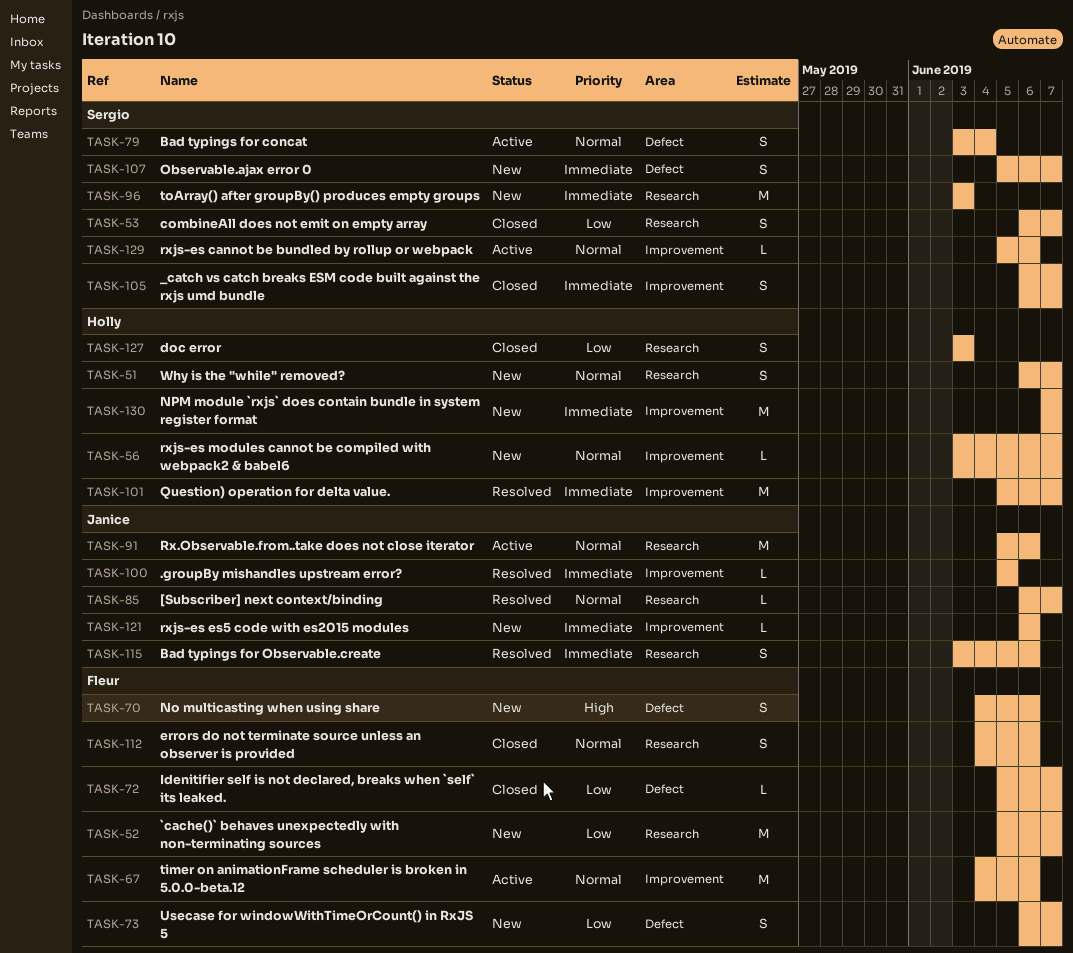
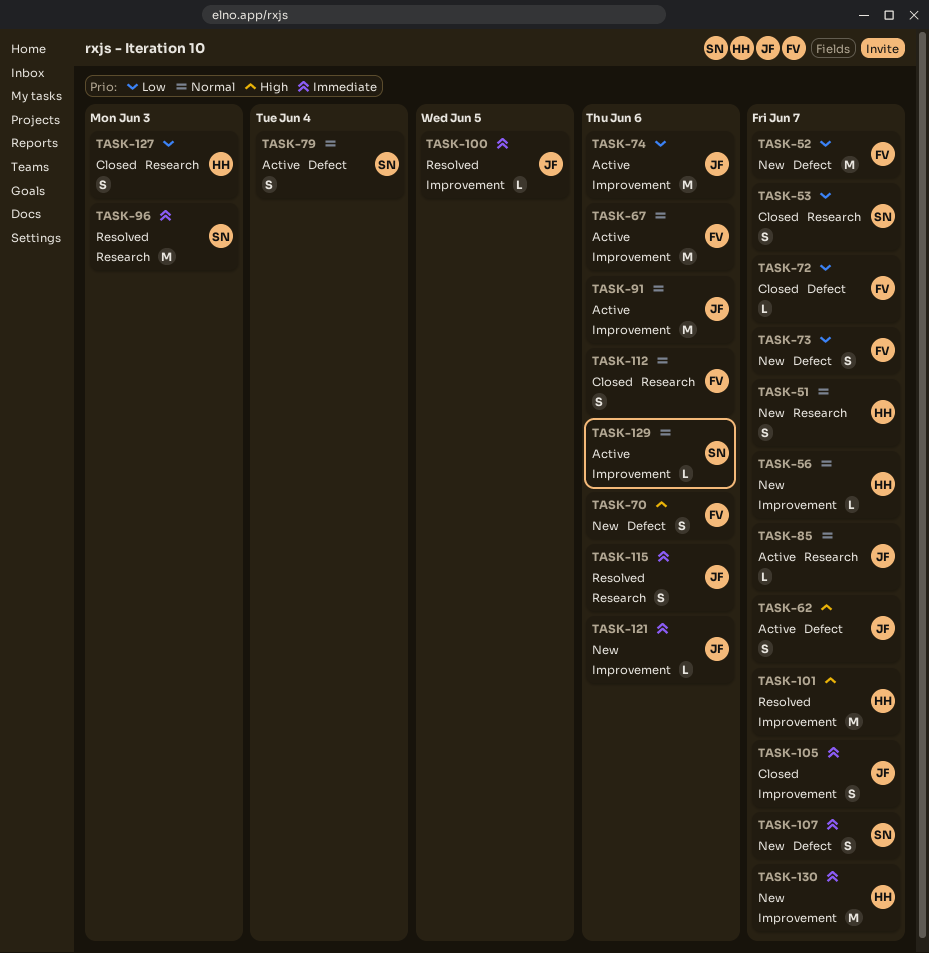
TASK-52, label: Research -> Defect
TASK-62: none -> present
TASK-74: none -> present
TASK-85, status: Resolved -> Active
TASK-91, label: Research -> Improvement
TASK-96, status: New -> Resolved
TASK-101, priority: Immediate -> High
TASK-105, owner: Sergio -> Janice

